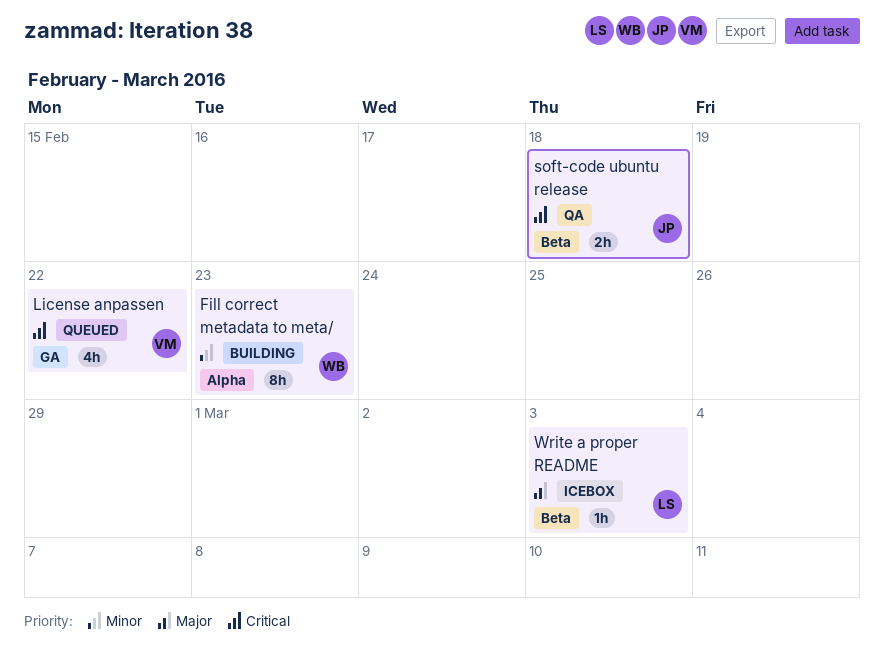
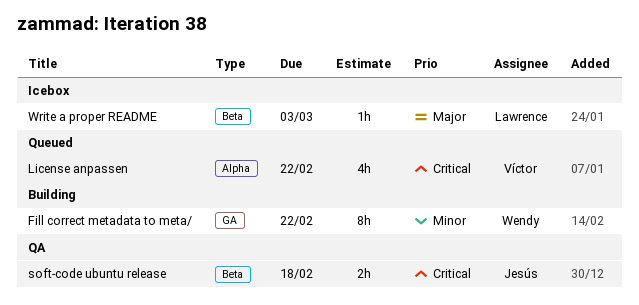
Fill correct metadata to meta/, label: Alpha -> GA
Fill correct metadata to meta/, due: Feb 23 -> Feb 22
License anpassen, label: GA -> Alpha

